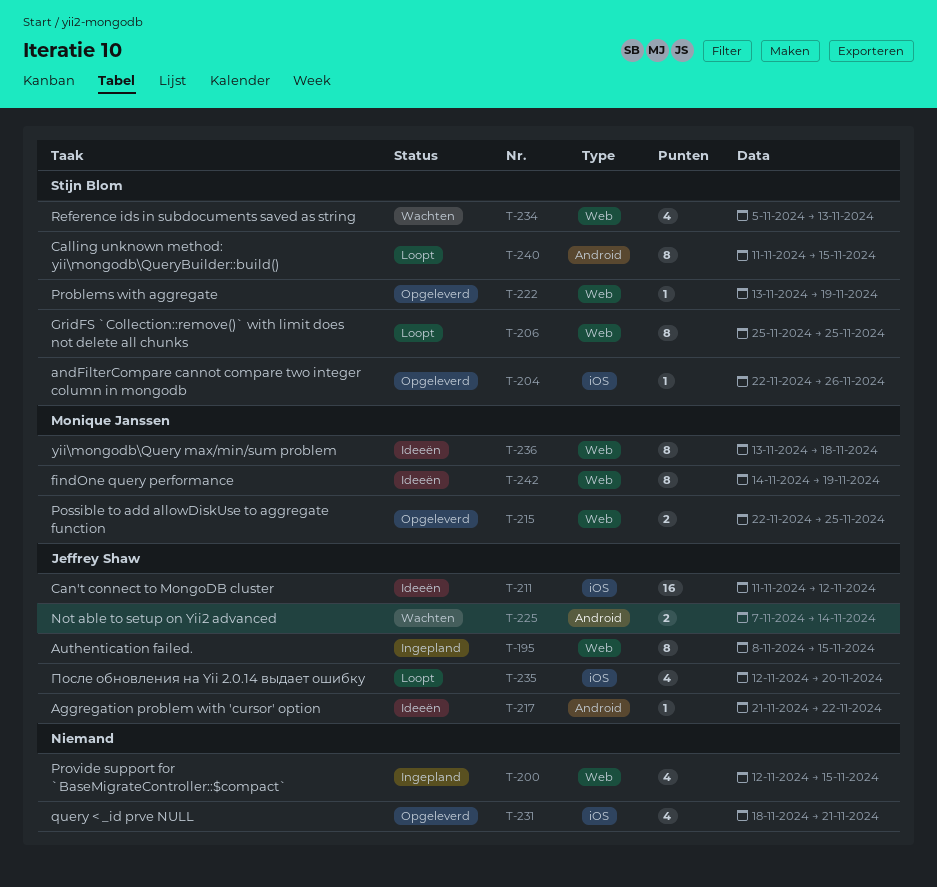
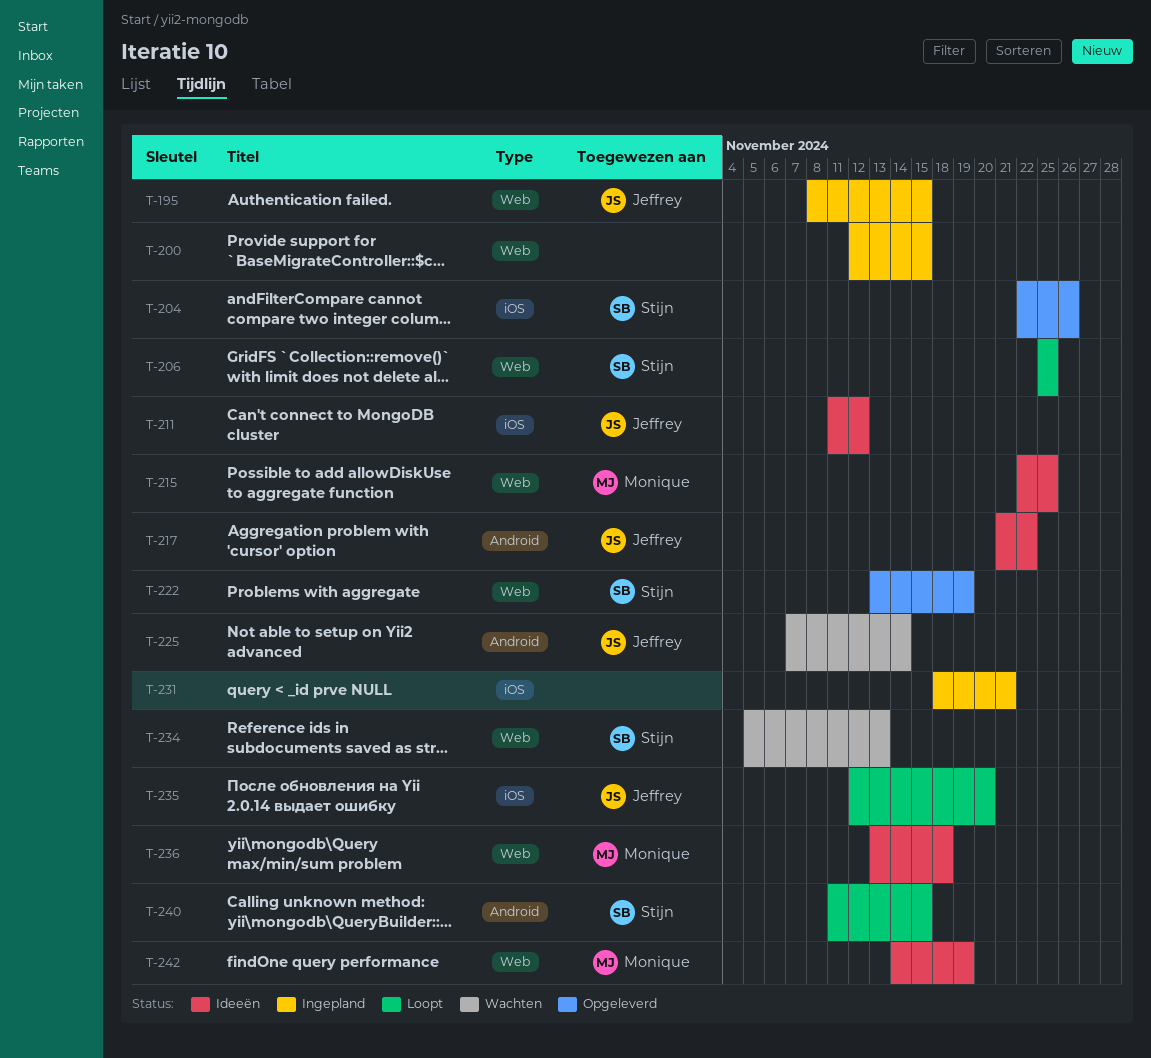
T-215, status: Opgeleverd -> Ideeën
T-231, status: Opgeleverd -> Ingepland

